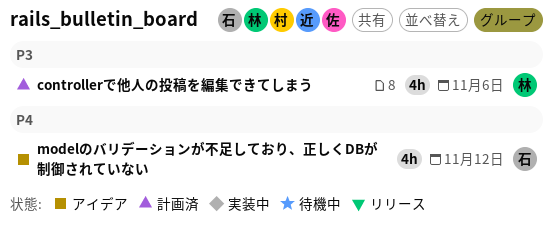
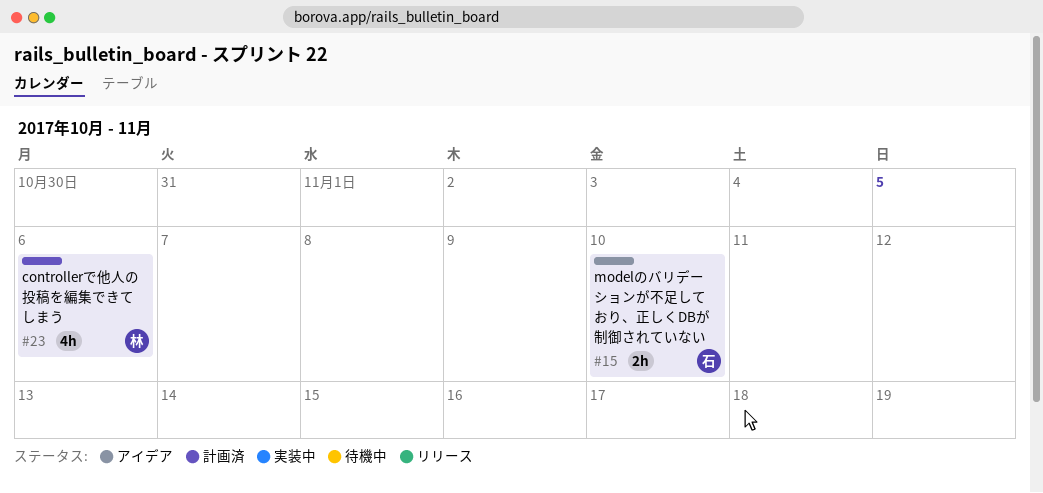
modelのバリデーションが不足しており、正しくDBが制御されていない, estimate: 4h -> 2h
modelのバリデーションが不足しており、正しくDBが制御されていない, due: Nov 12 -> Nov 10

